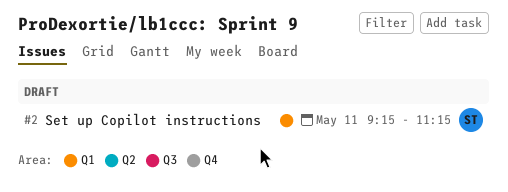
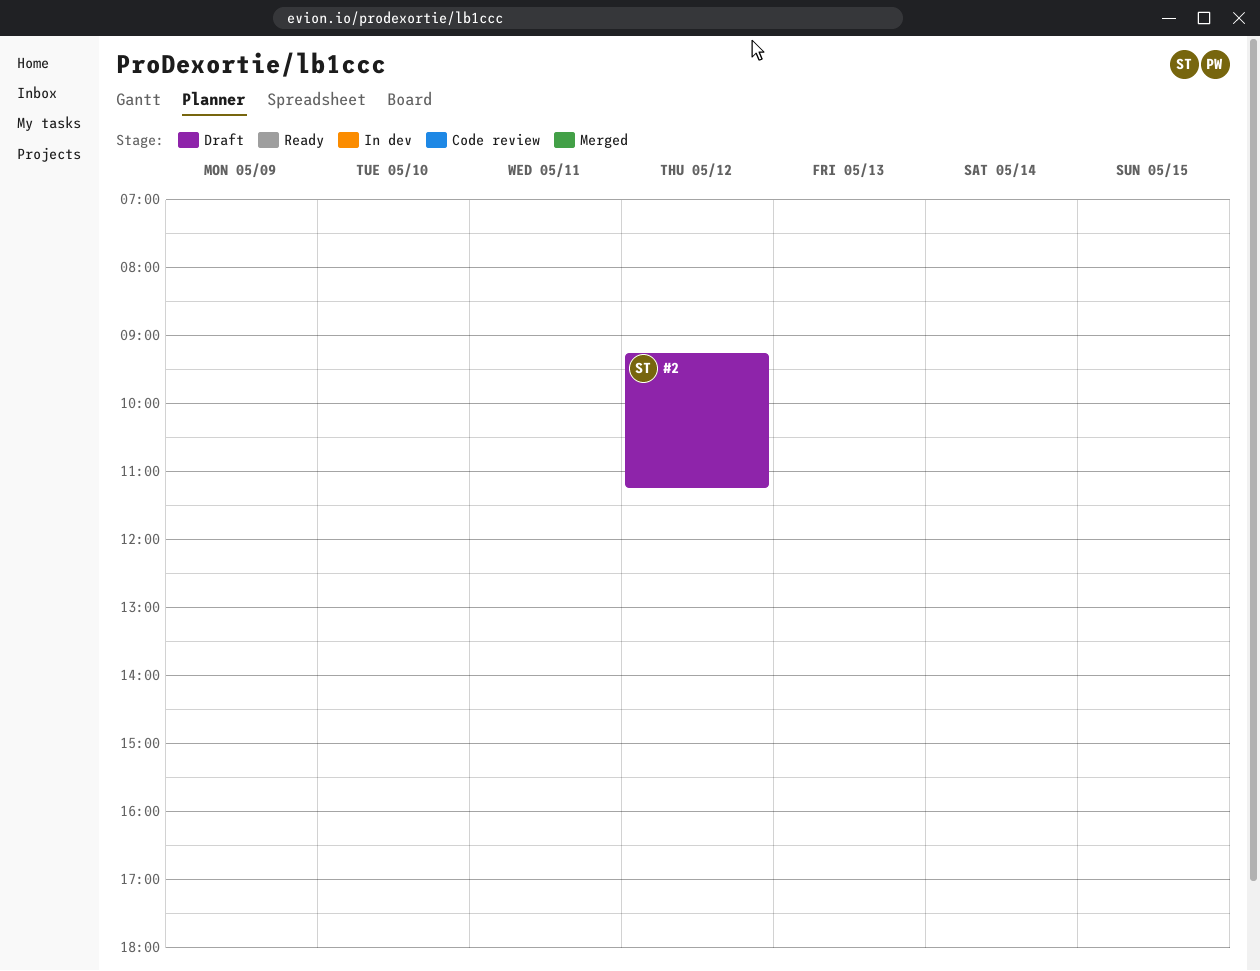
#2, day: May 11 -> May 12

